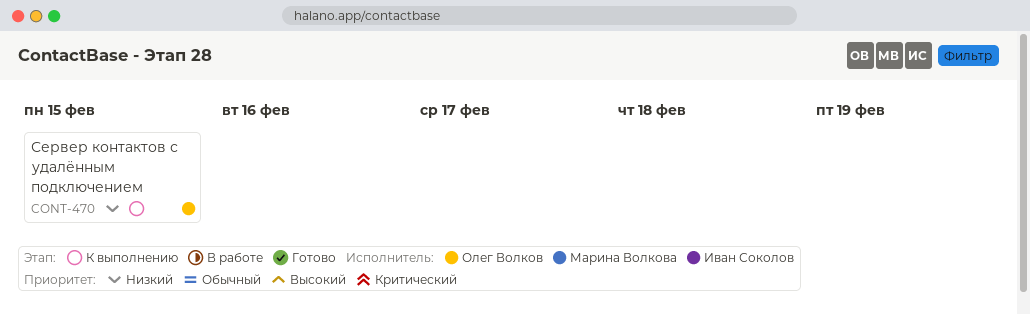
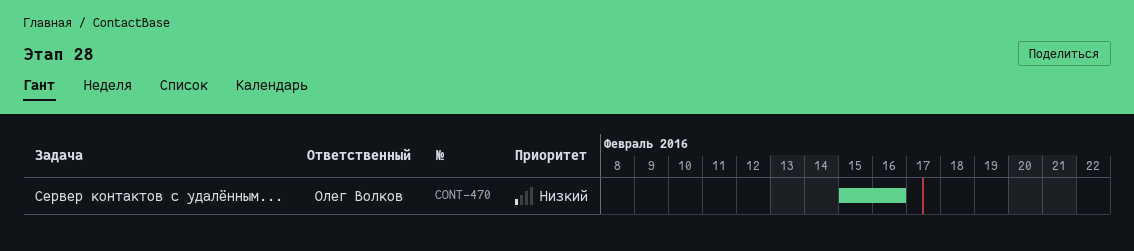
CONT-470, due: Feb 15 -> Feb 16

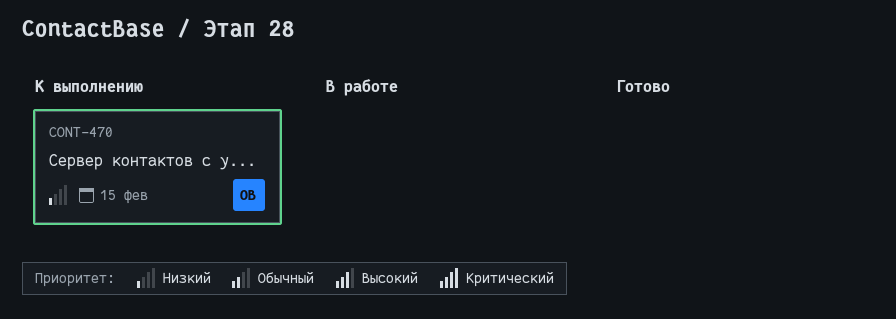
CONT-470, due: Feb 16 -> Feb 15

